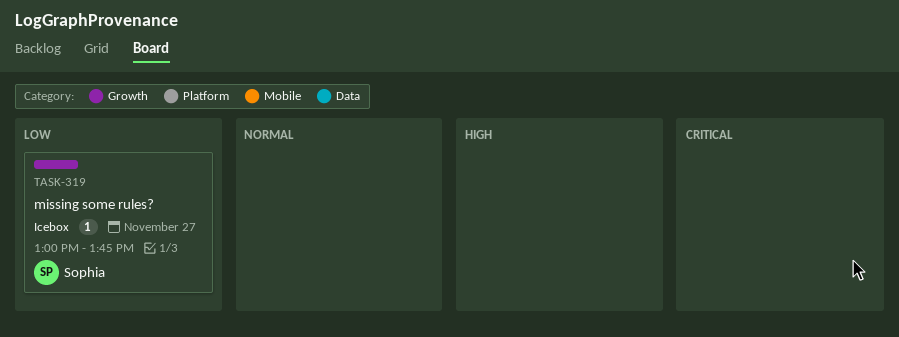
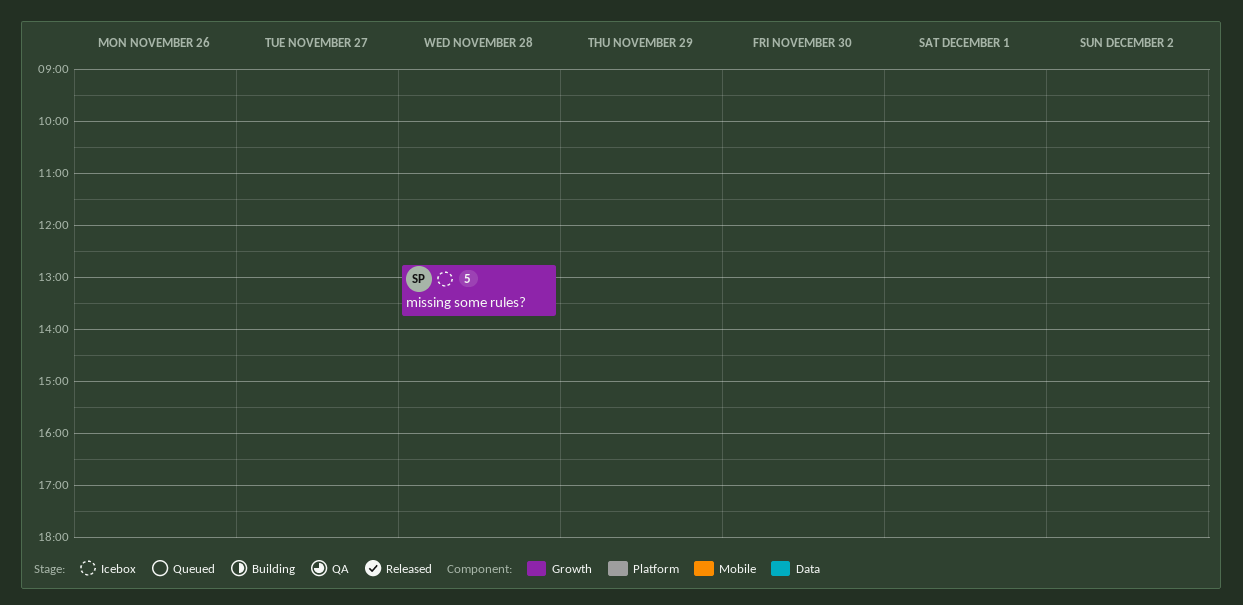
missing some rules?, estimate: 1 -> 5
missing some rules?, day: Nov 27 -> Nov 28
missing some rules?, begins: 13:00 -> 12:45

